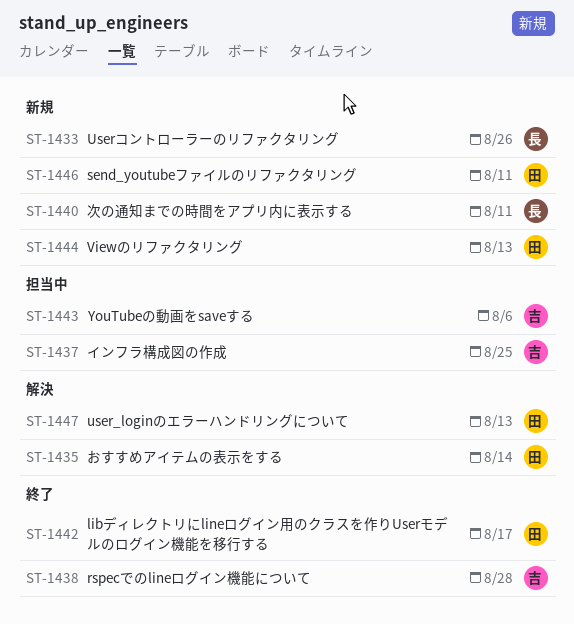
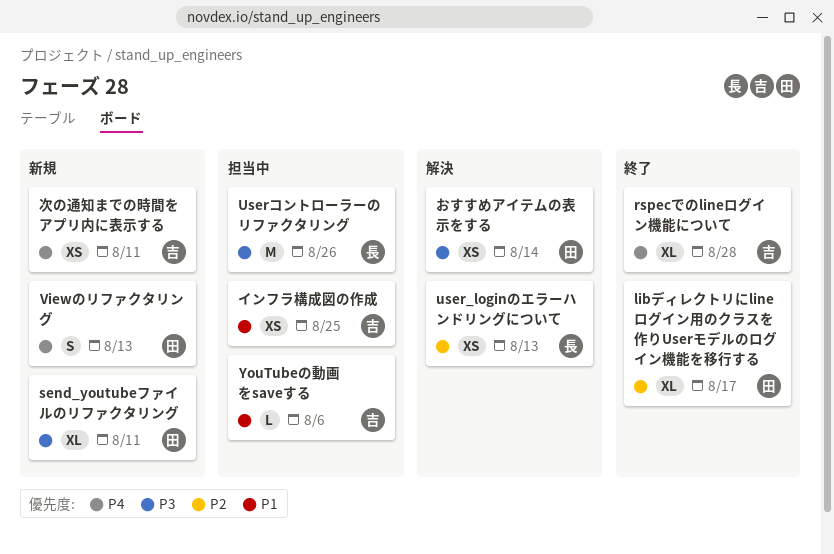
user_loginのエラーハンドリングについて, owner: 田 -> 長
Userコントローラーのリファクタリング, status: 新規 -> 担当中
次の通知までの時間をアプリ内に表示する, owner: 長 -> 吉

